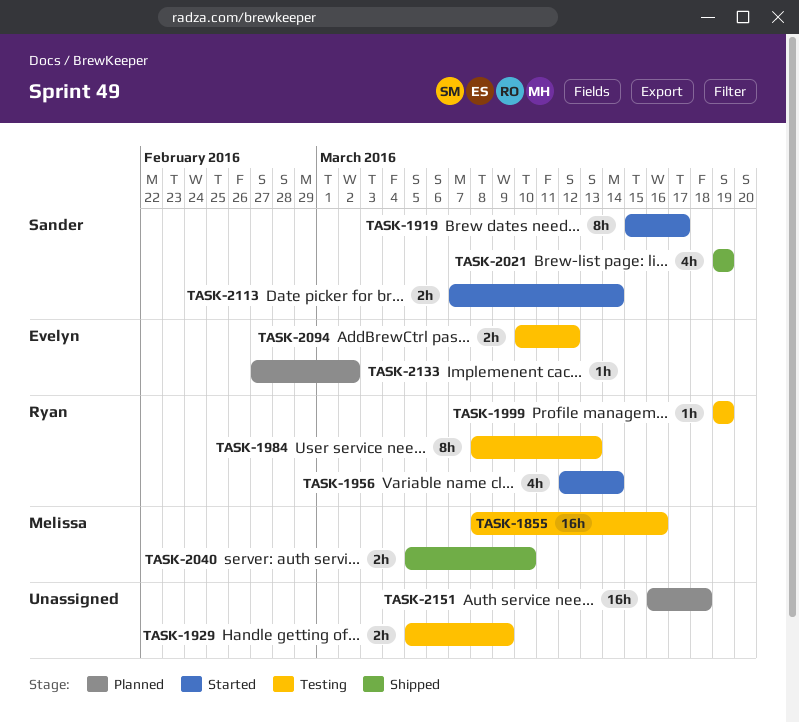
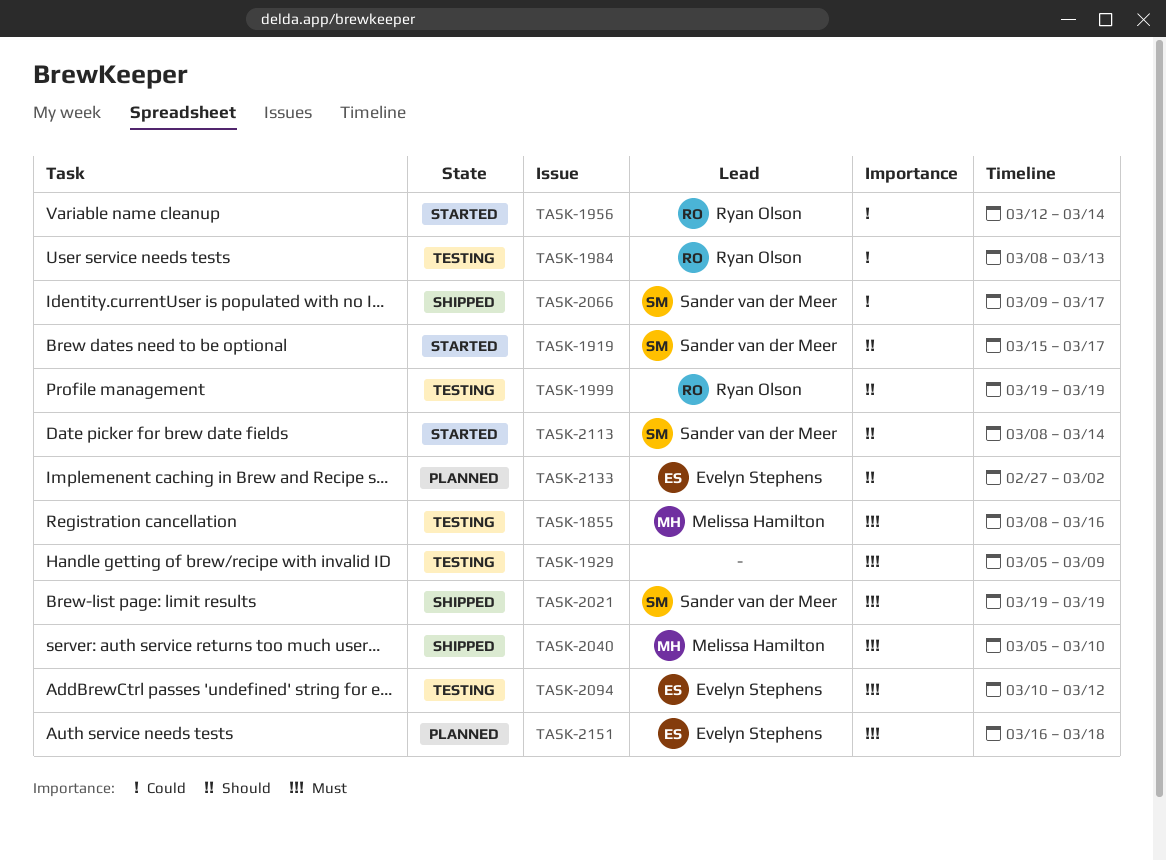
TASK-2066: none -> present
TASK-2113, start: Mar 7 -> Mar 8
TASK-2151, owner: none -> Evelyn Stephens

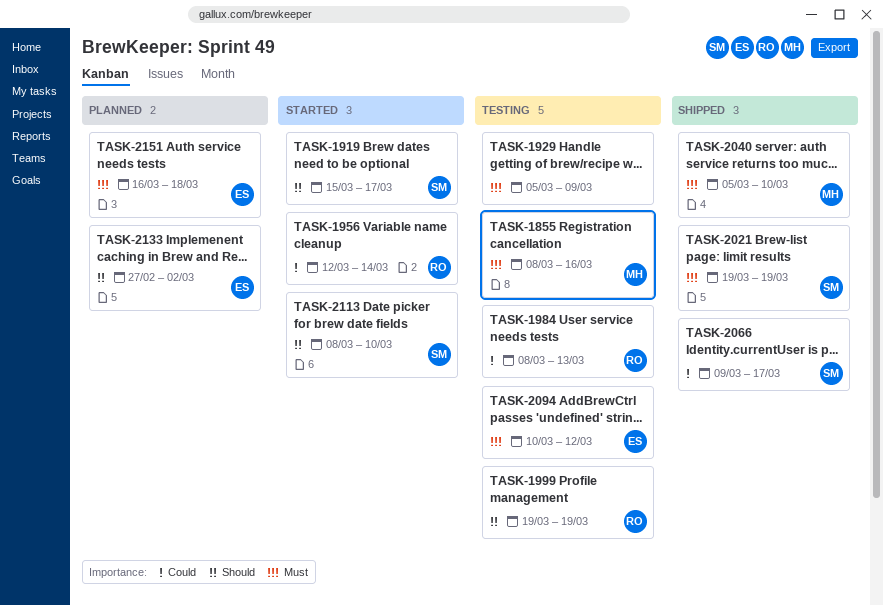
TASK-2113, due: Mar 14 -> Mar 10

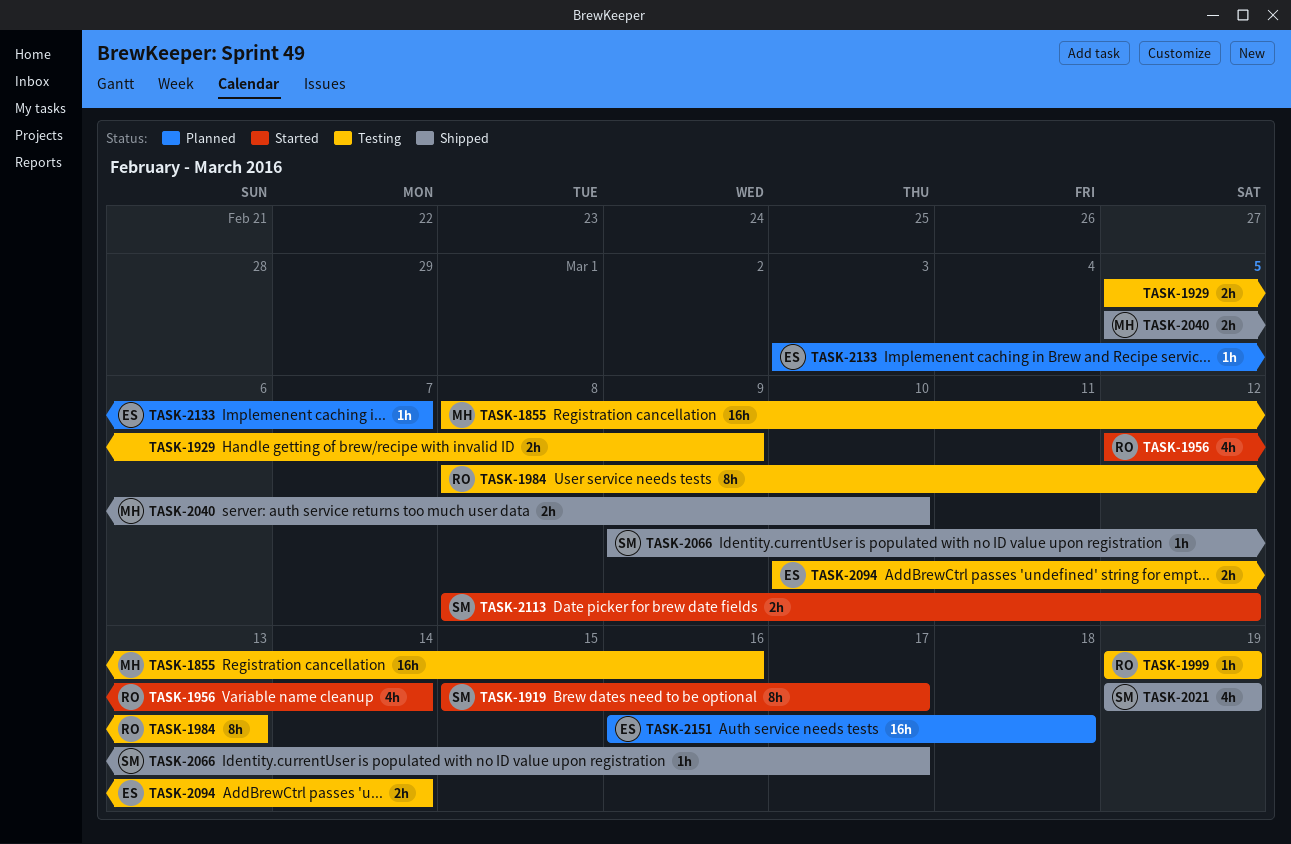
TASK-2094, due: Mar 12 -> Mar 14
TASK-2113, due: Mar 10 -> Mar 12
TASK-2133, start: Feb 27 -> Mar 3
TASK-2133, due: Mar 2 -> Mar 7

